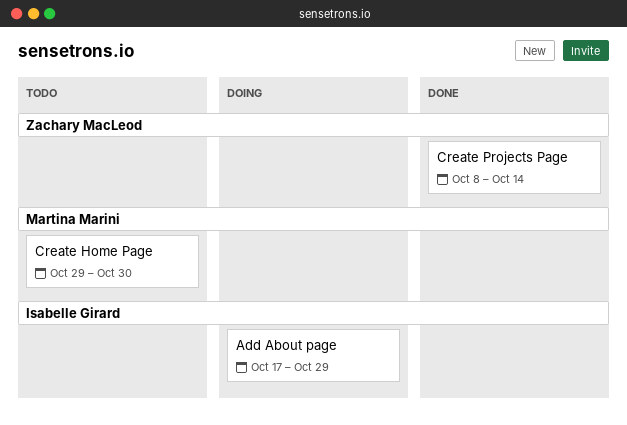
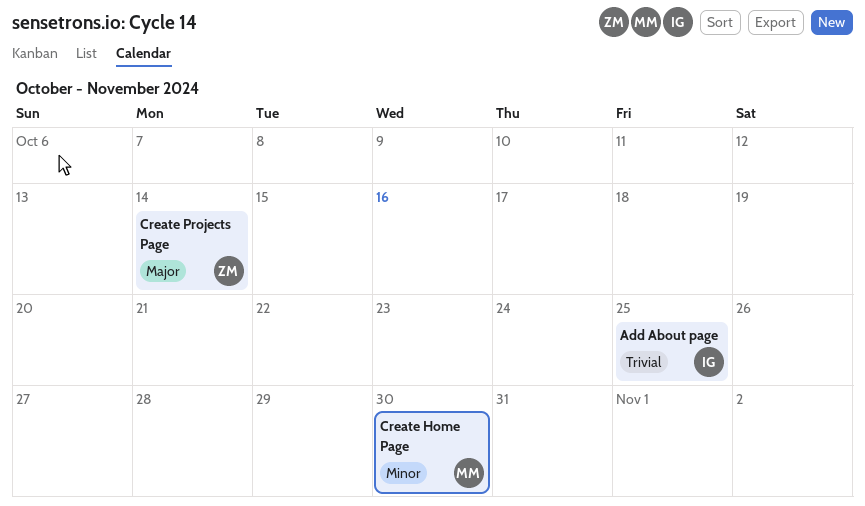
Add About page, due: Oct 29 -> Oct 25

